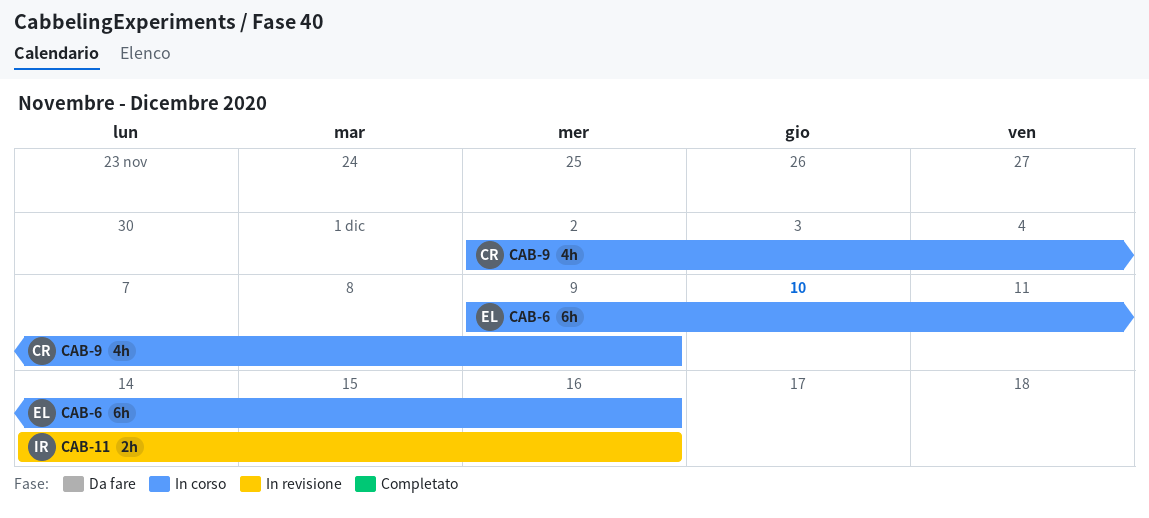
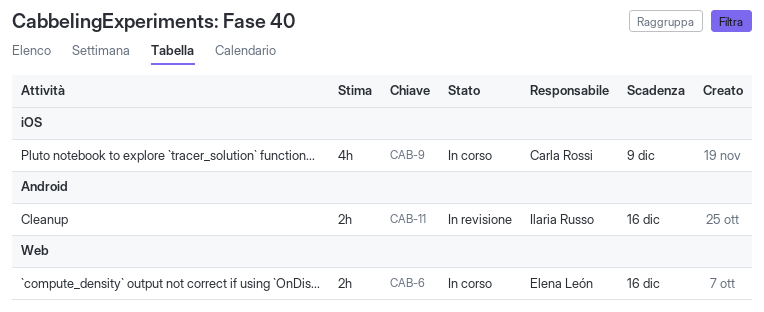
CAB-6, estimate: 6h -> 2h

